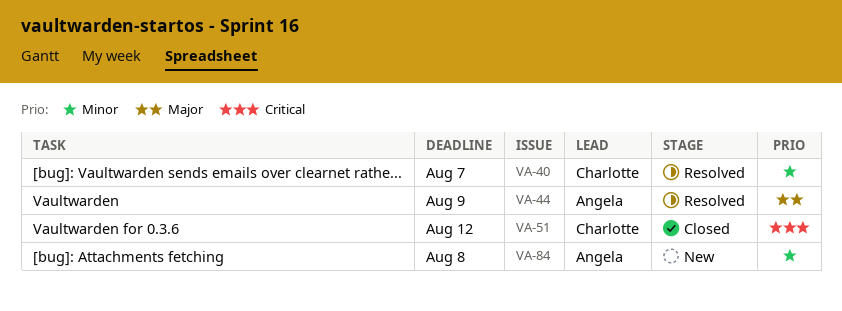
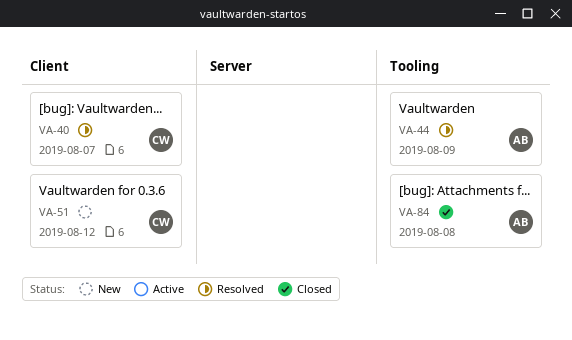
VA-51, status: Closed -> New
VA-84, status: New -> Closed

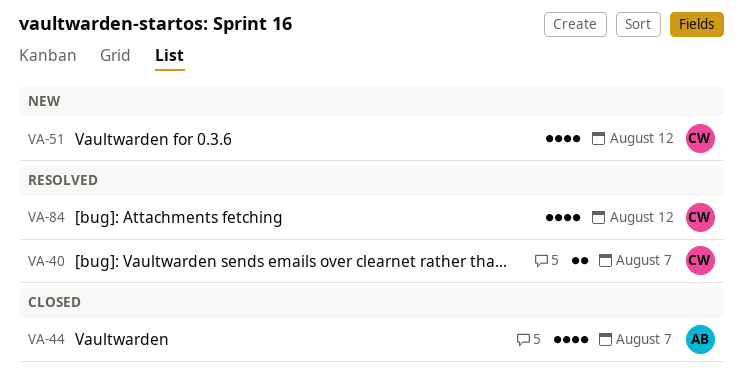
VA-44, status: Resolved -> Closed
VA-44, due: Aug 9 -> Aug 7
VA-84, status: Closed -> Resolved
VA-84, owner: AB -> CW
VA-84, due: Aug 8 -> Aug 12

